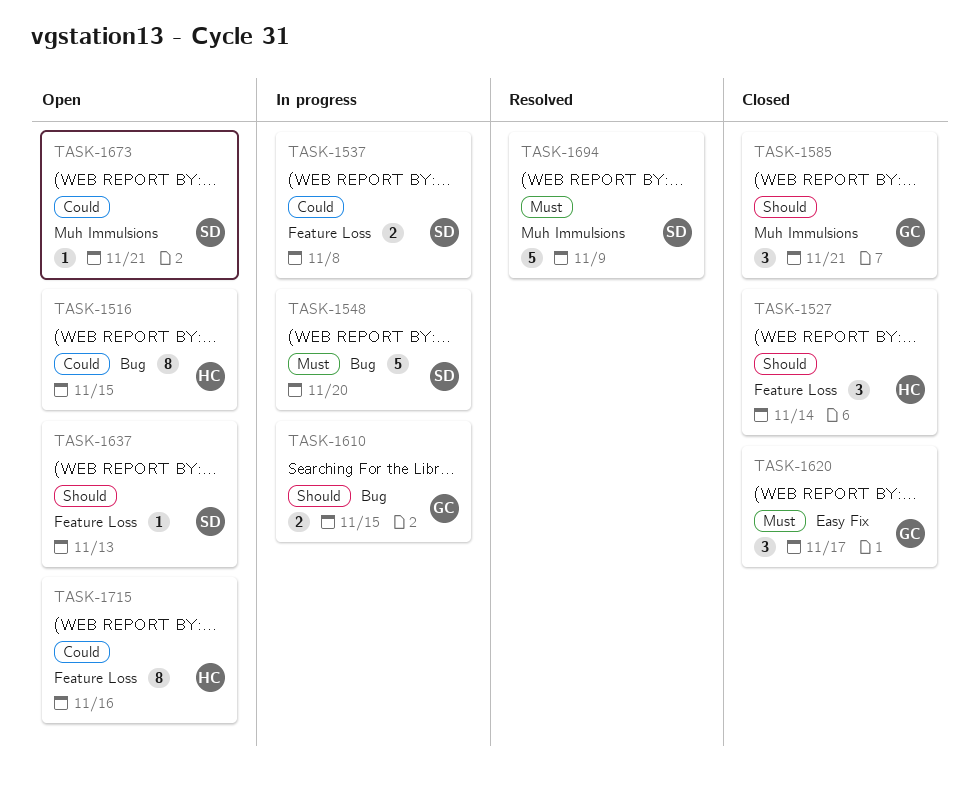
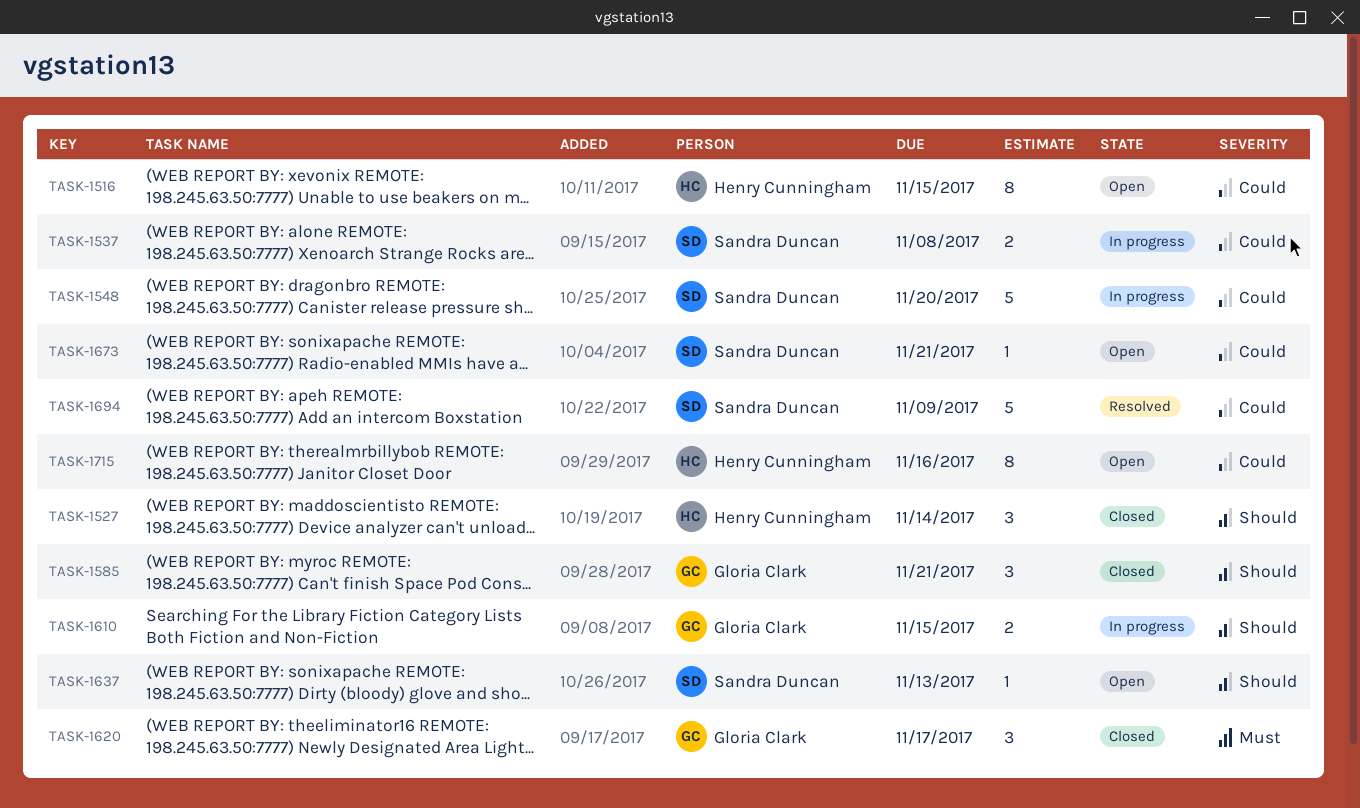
TASK-1548, priority: Must -> Could
TASK-1694, priority: Must -> Could

